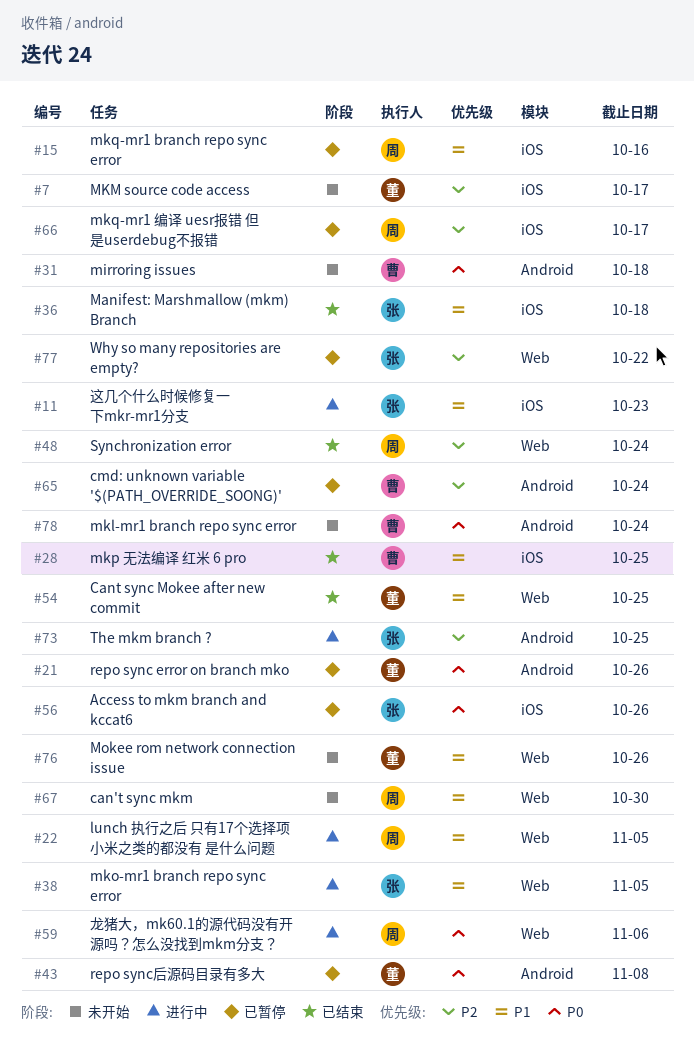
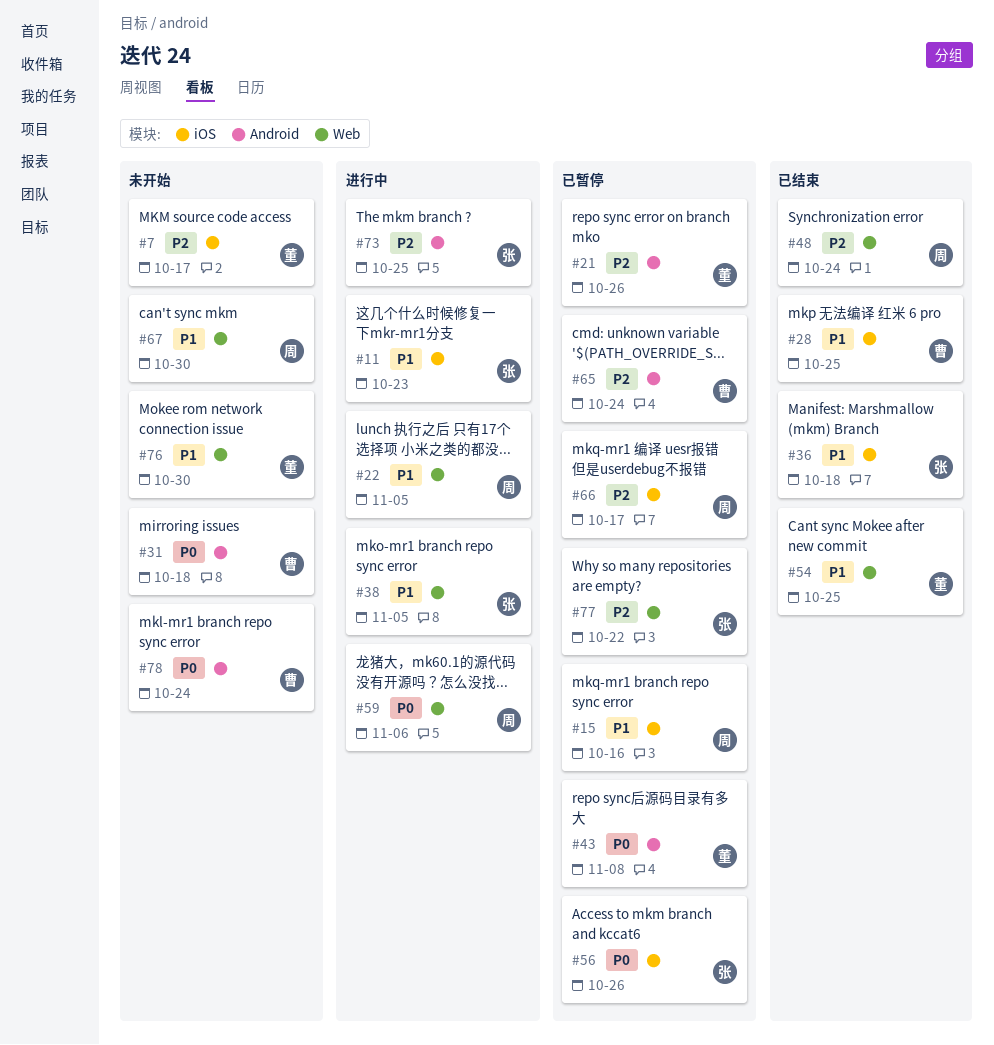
#21, priority: P0 -> P2
#76, due: Oct 26 -> Oct 30

